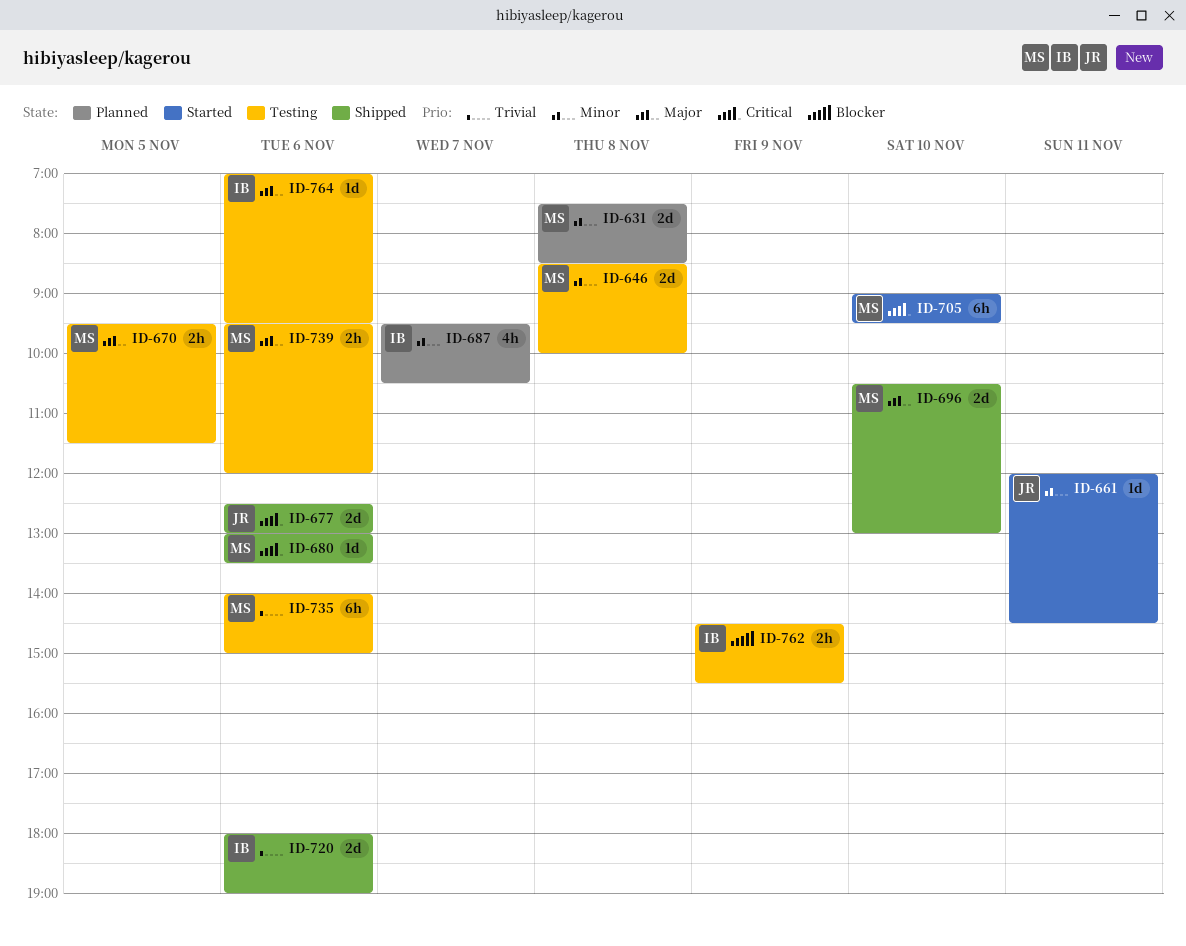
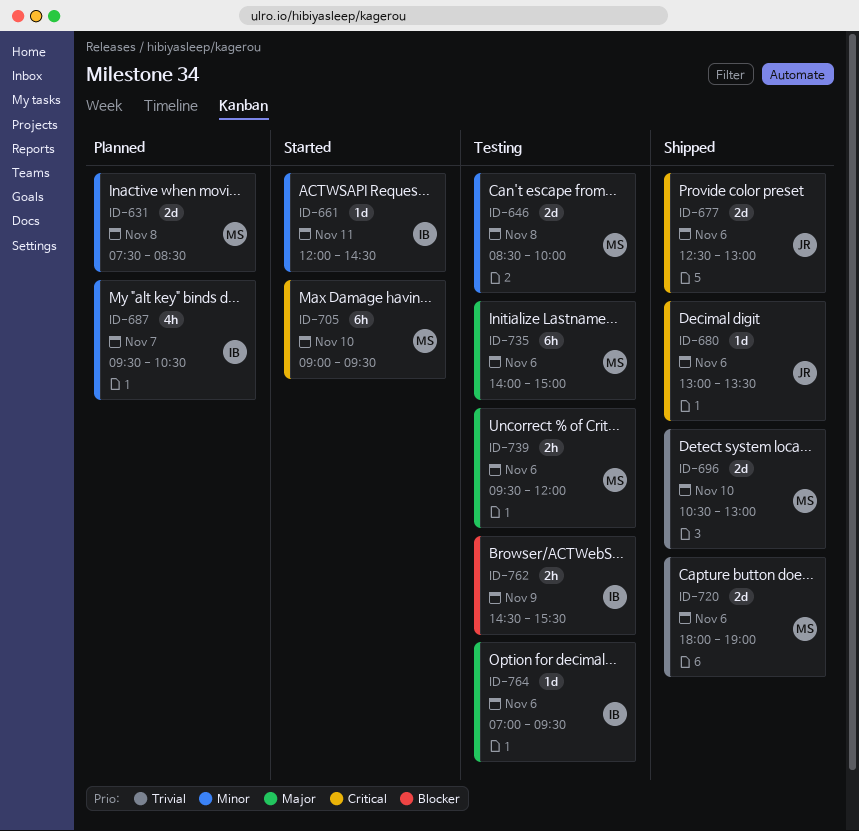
ID-661, owner: JR -> IB
ID-670: present -> none
ID-680, owner: MS -> JR
ID-696, priority: Major -> Trivial
ID-720, owner: IB -> MS
ID-735, priority: Trivial -> Major

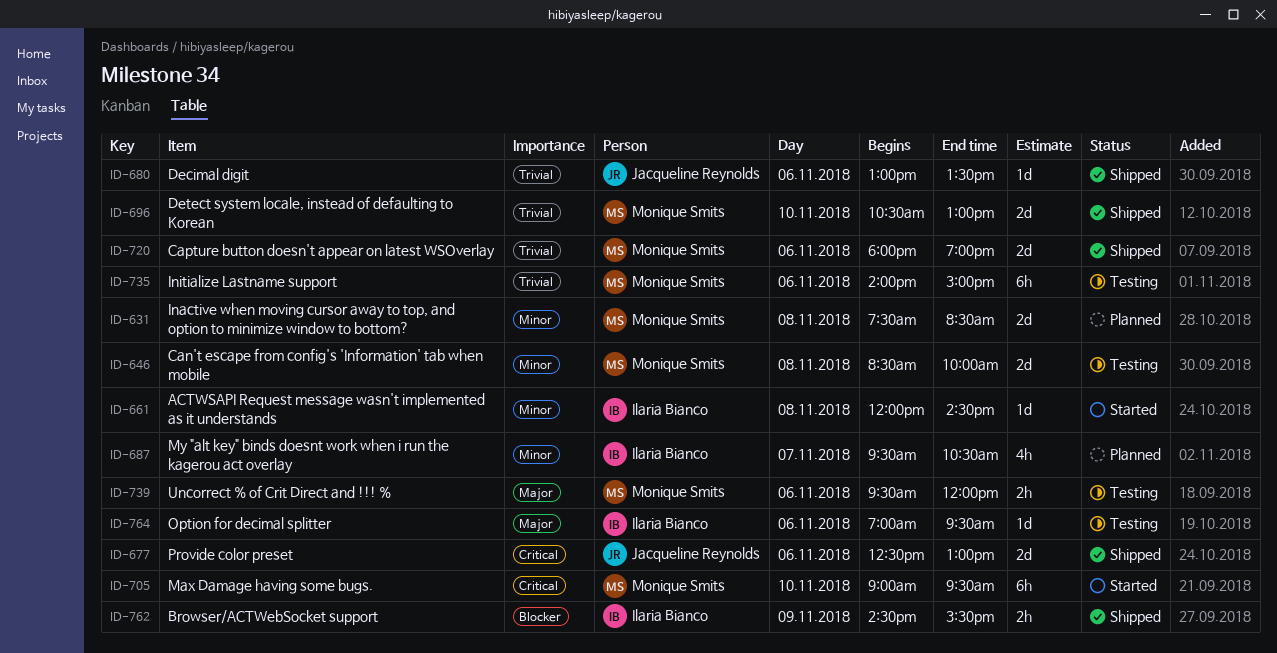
ID-661, day: Nov 11 -> Nov 8
ID-680, priority: Critical -> Trivial
ID-735, priority: Major -> Trivial
ID-762, status: Testing -> Shipped

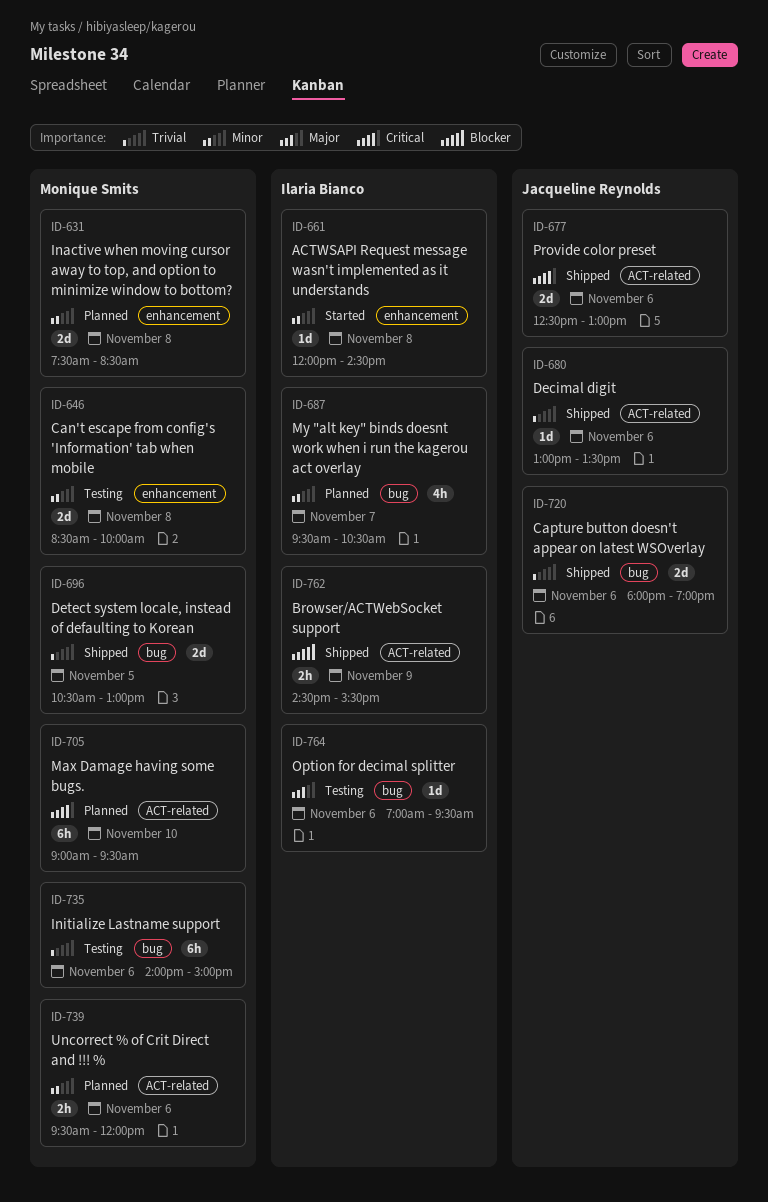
ID-696, day: Nov 10 -> Nov 5
ID-705, status: Started -> Planned
ID-720, owner: Monique Smits -> Jacqueline Reynolds
ID-739, status: Testing -> Planned
ID-739, priority: Major -> Minor

